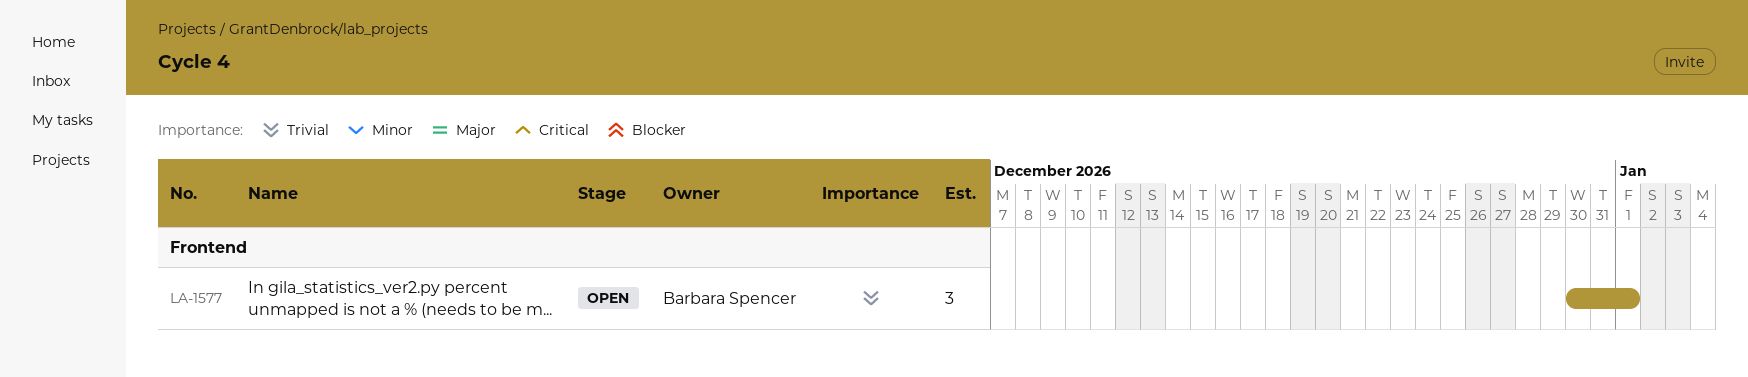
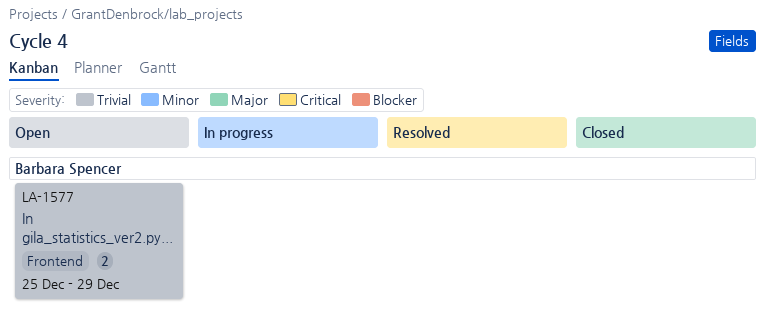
LA-1577, estimate: 3 -> 2
LA-1577, start: Dec 30 -> Dec 25
LA-1577, due: Jan 1 -> Dec 29

